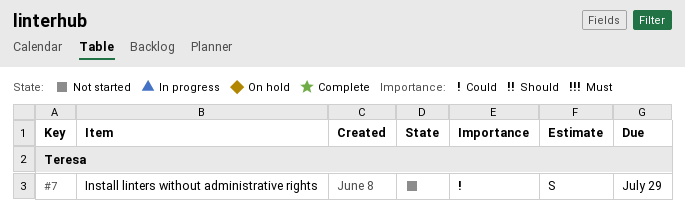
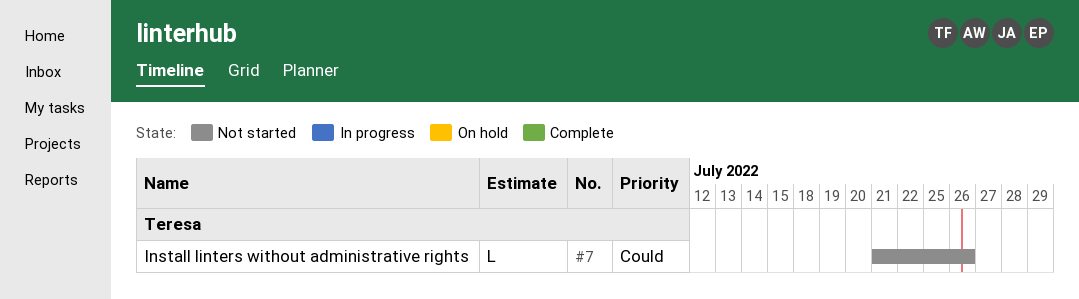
#7, estimate: S -> L
#7, due: Jul 29 -> Jul 26

